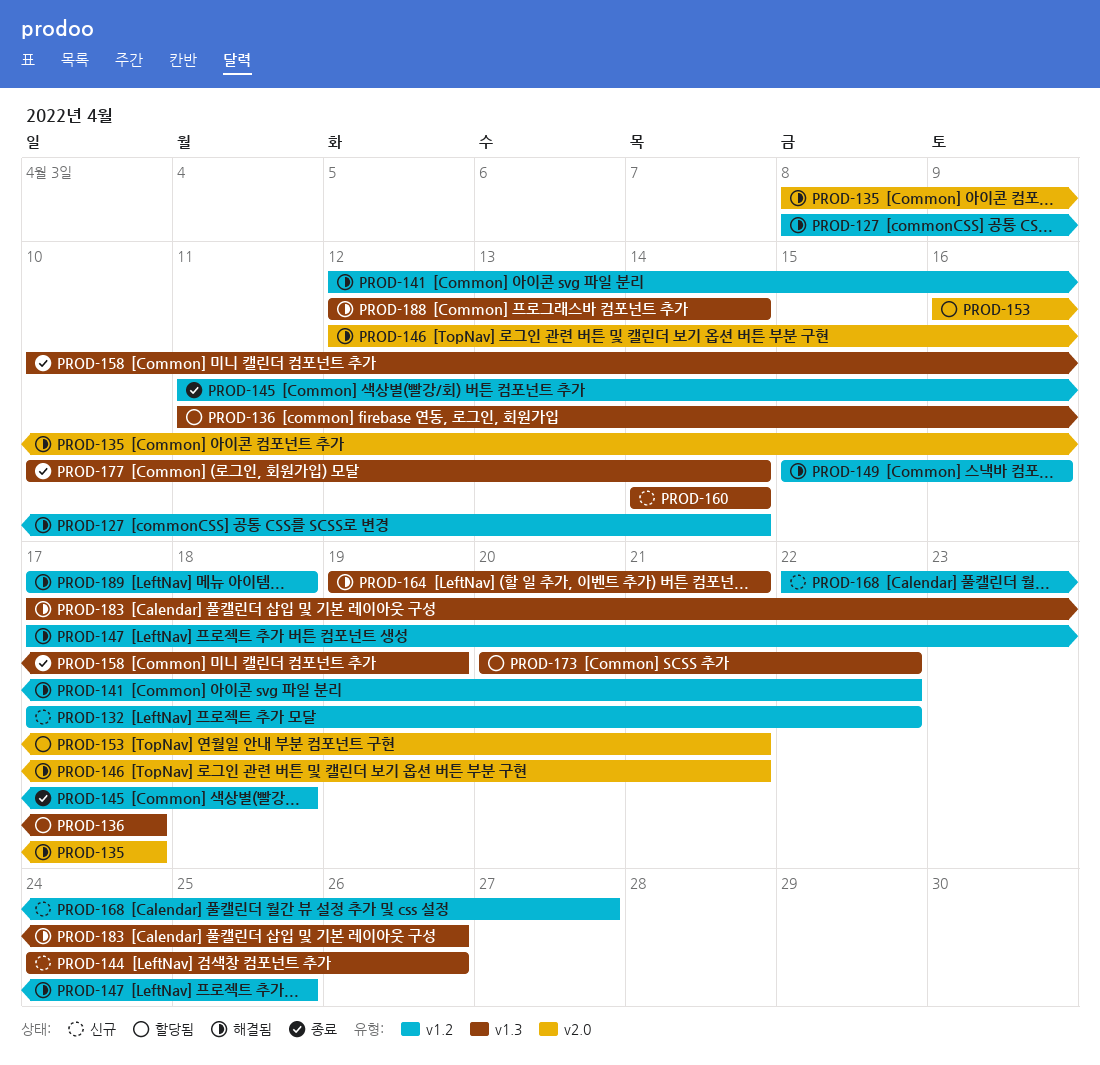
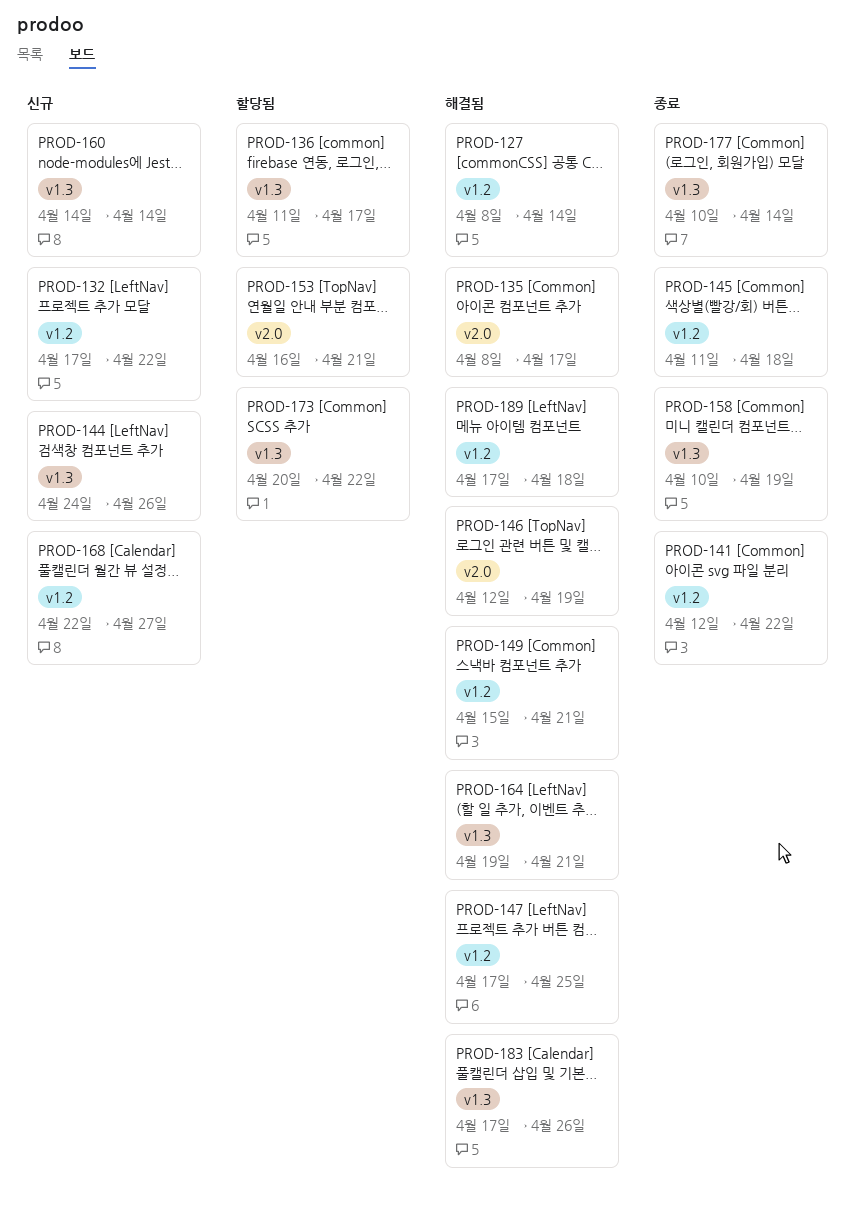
PROD-141, status: 해결됨 -> 종료
PROD-146, due: Apr 21 -> Apr 19
PROD-149, due: Apr 16 -> Apr 21
PROD-188: present -> none

